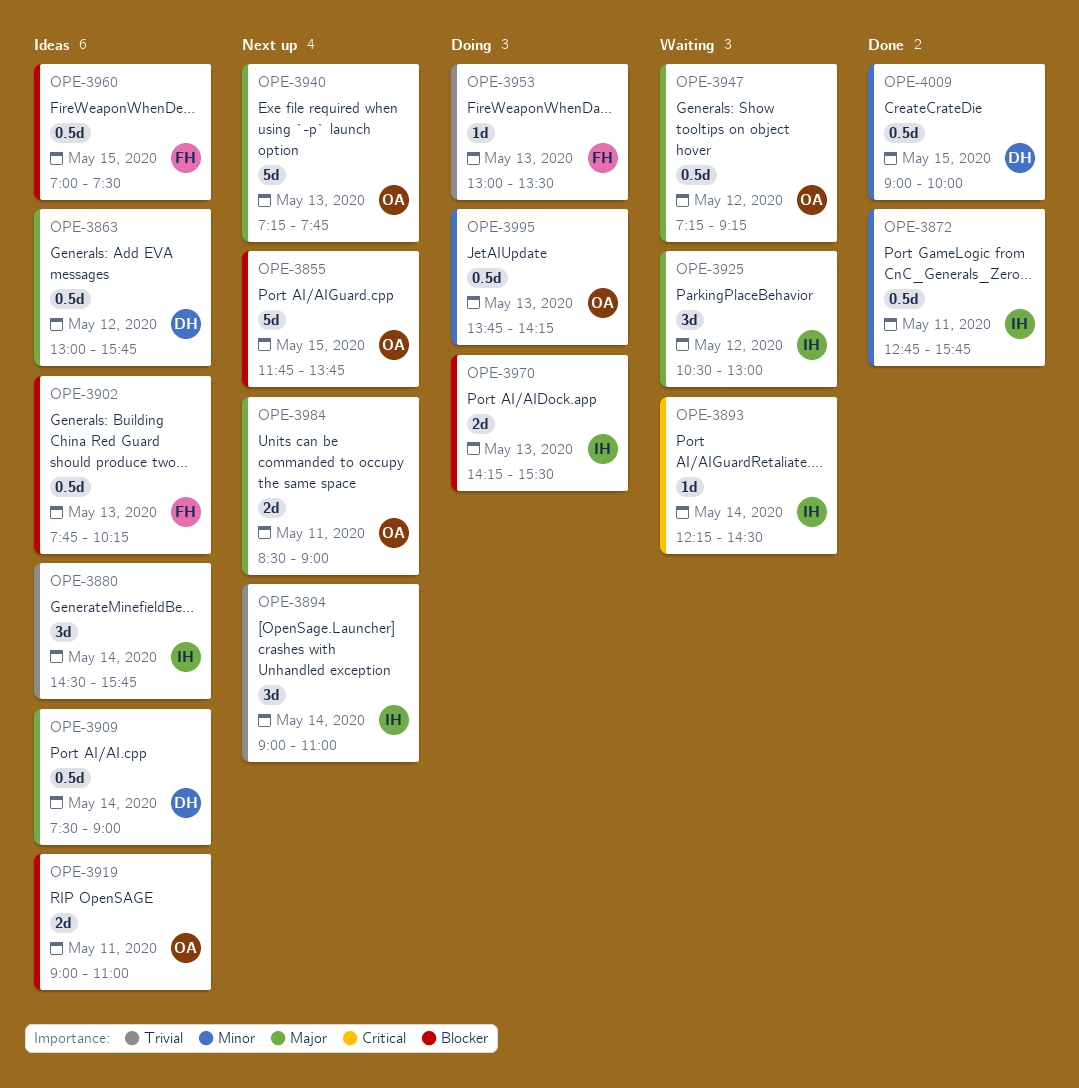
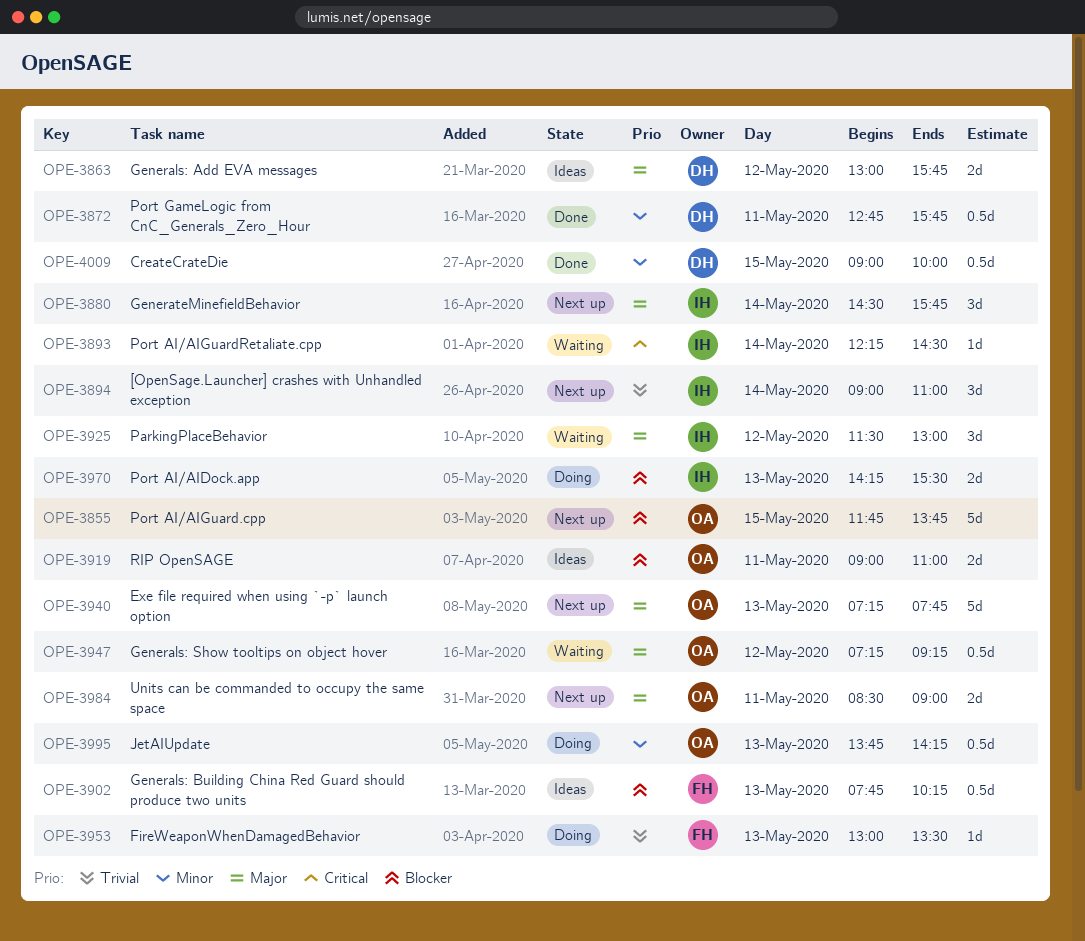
OPE-3863, estimate: 0.5d -> 2d
OPE-3872, owner: IH -> DH
OPE-3880, status: Ideas -> Next up
OPE-3880, priority: Trivial -> Major
OPE-3909: present -> none
OPE-3925, begins: 10:30 -> 11:30
OPE-3960: present -> none

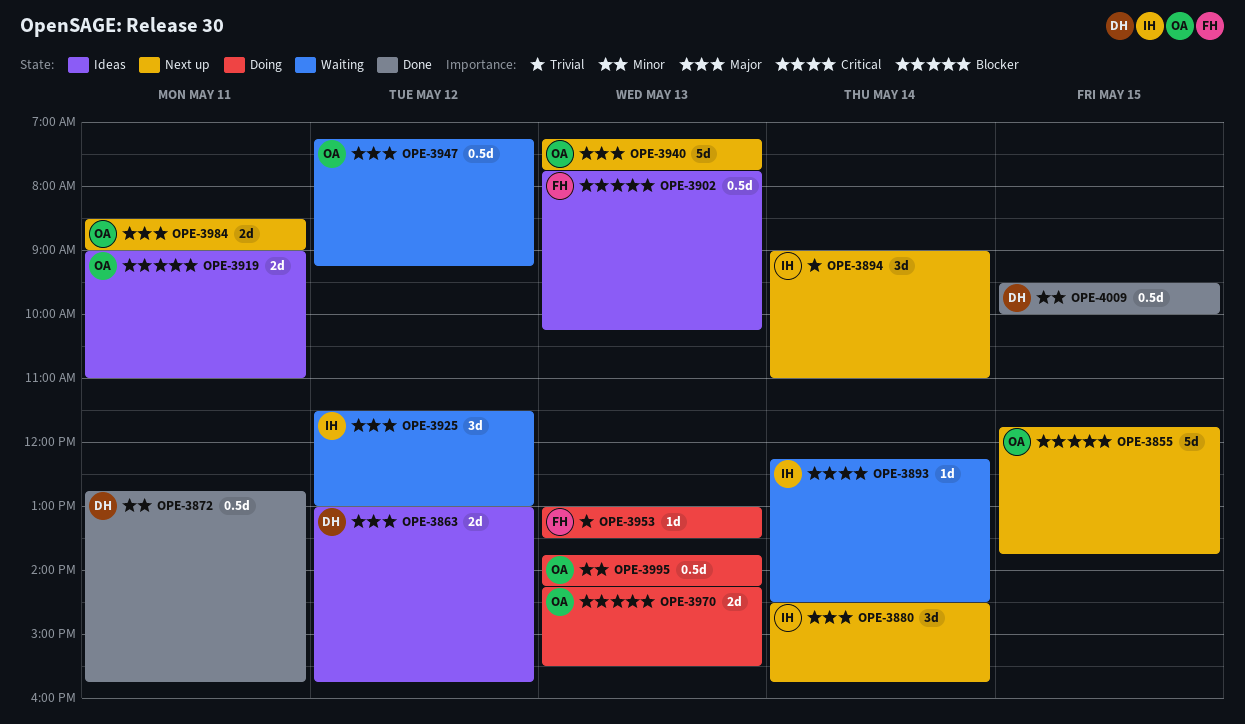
OPE-3970, owner: IH -> OA
OPE-4009, begins: 09:00 -> 09:30

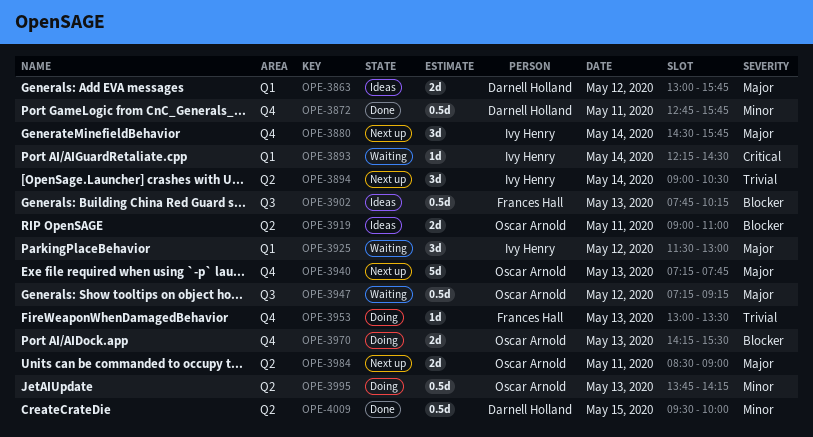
OPE-3855: present -> none
OPE-3894, ends: 11:00 -> 10:30

